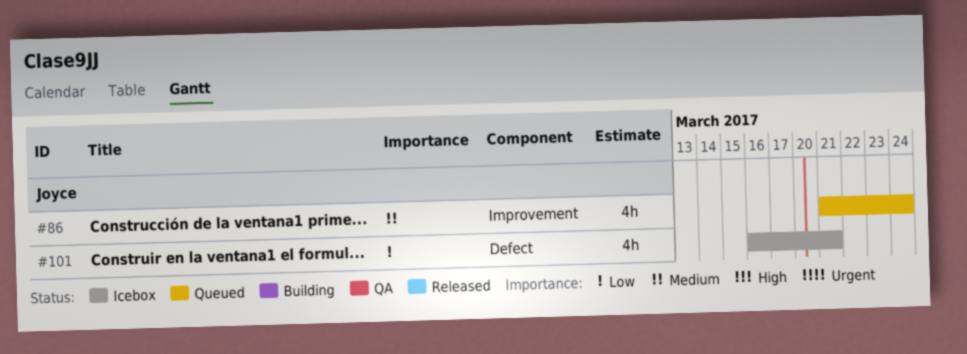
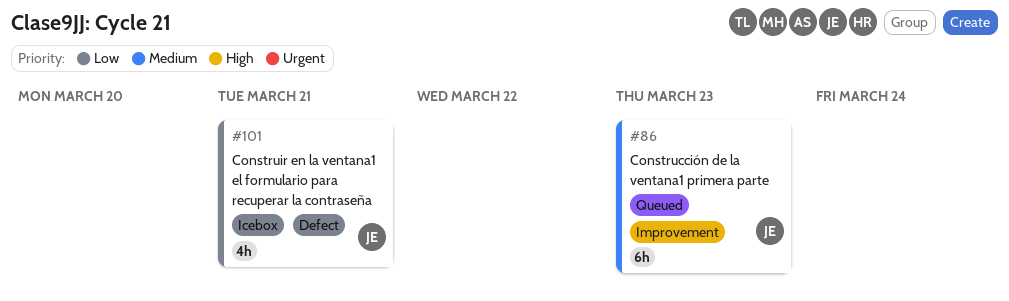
#86, estimate: 4h -> 6h
#86, due: Mar 24 -> Mar 23

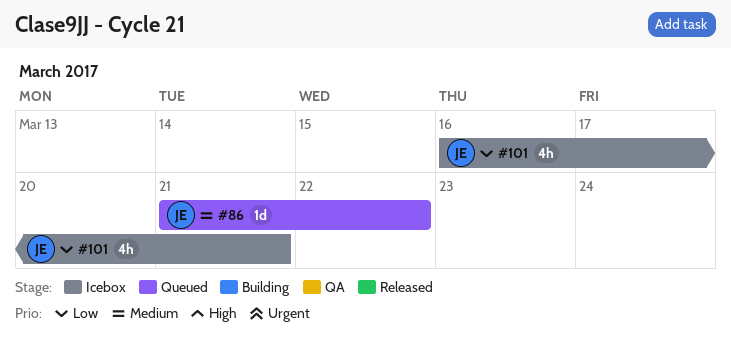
#86, estimate: 6h -> 1d
#86, due: Mar 23 -> Mar 22

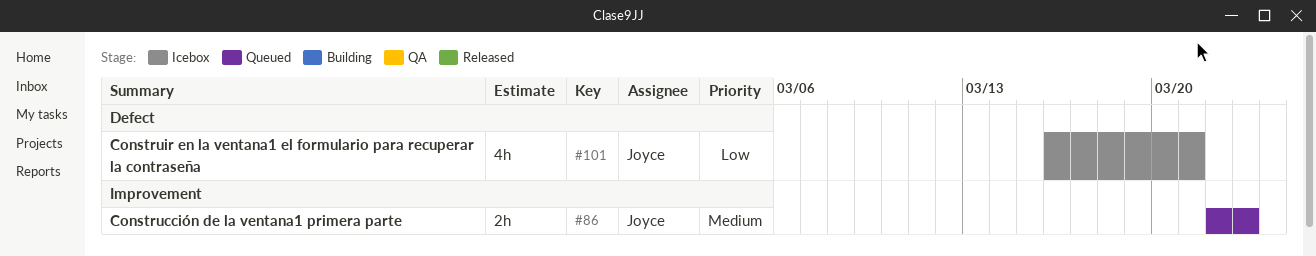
#86, estimate: 1d -> 2h
#86, start: Mar 21 -> Mar 22
#86, due: Mar 22 -> Mar 23

